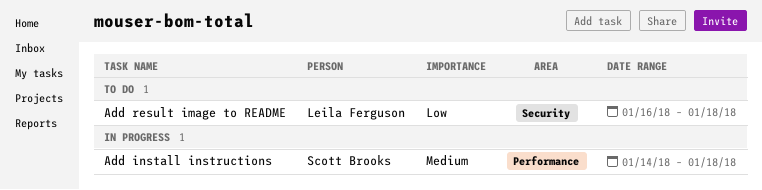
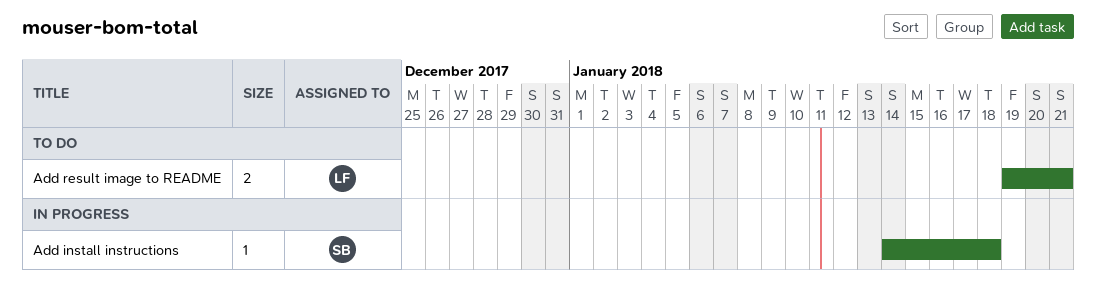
Add result image to README, start: Jan 16 -> Jan 19
Add result image to README, due: Jan 18 -> Jan 21

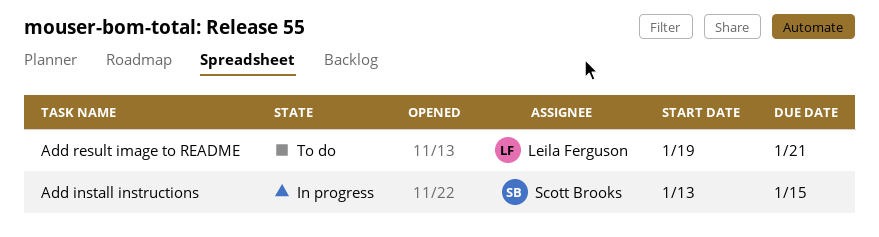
Add install instructions, start: Jan 14 -> Jan 13
Add install instructions, due: Jan 18 -> Jan 15

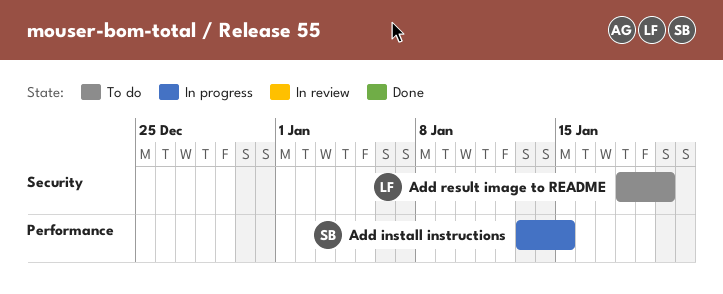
Add result image to README, start: Jan 19 -> Jan 18
Add result image to README, due: Jan 21 -> Jan 20

